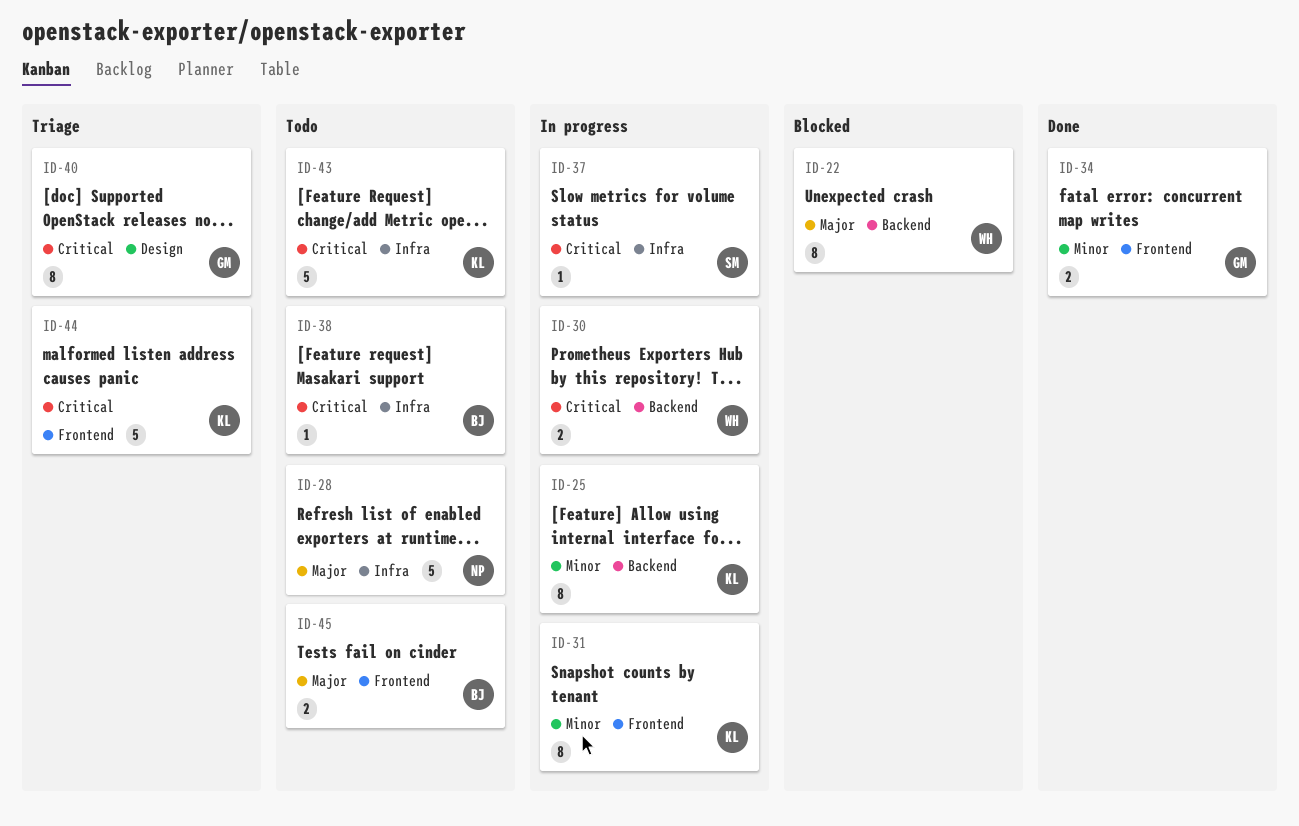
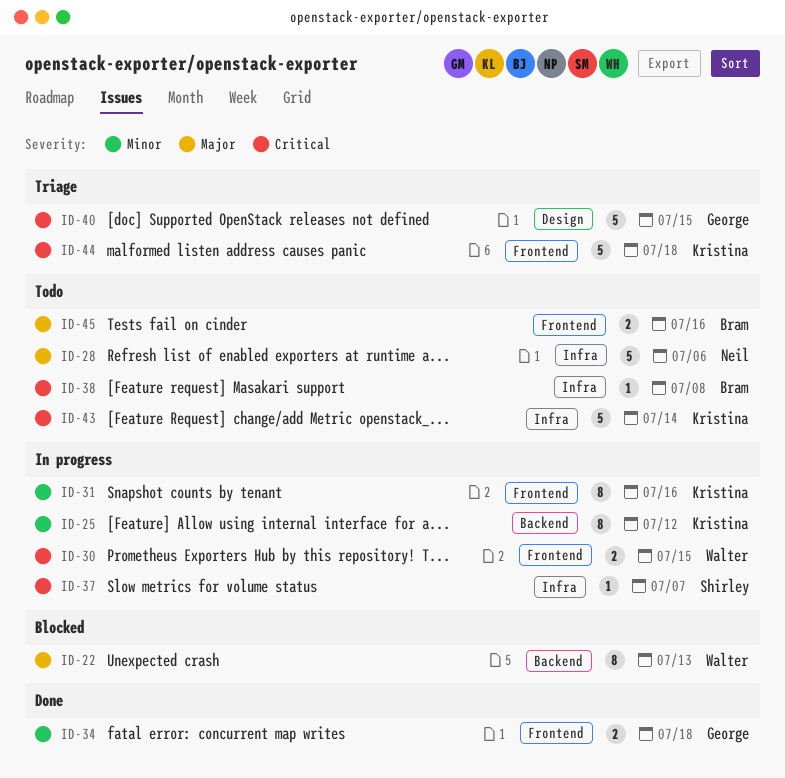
ID-30, label: Backend -> Frontend
ID-40, estimate: 8 -> 5

